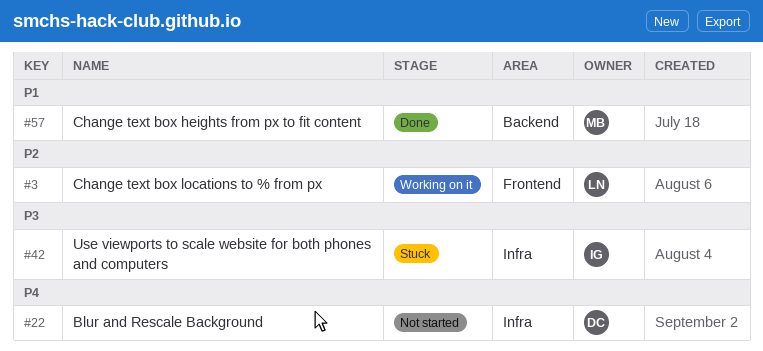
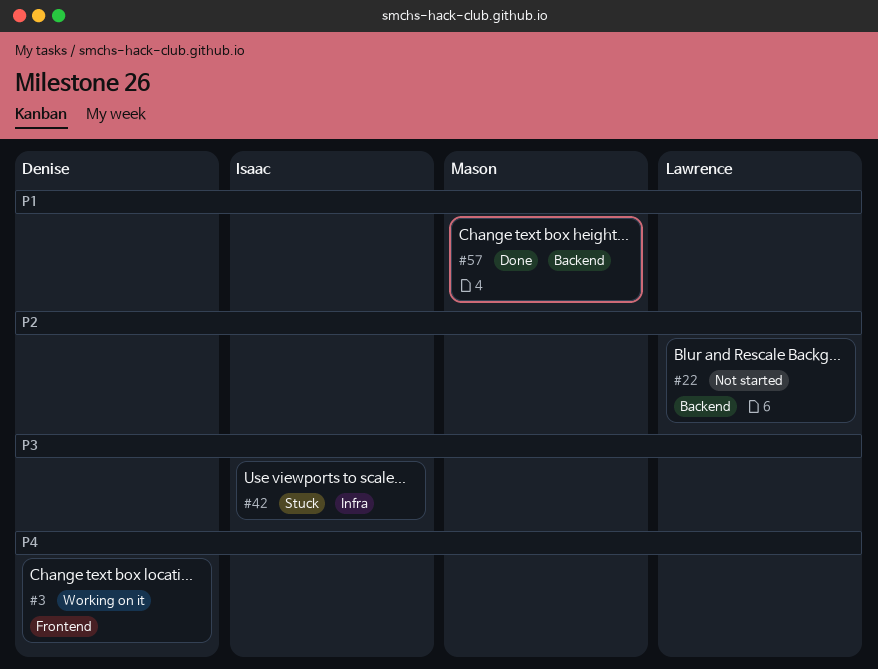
#3, owner: Lawrence -> Denise
#3, priority: P2 -> P4
#22, owner: Denise -> Lawrence
#22, priority: P4 -> P2
#22, label: Infra -> Backend

